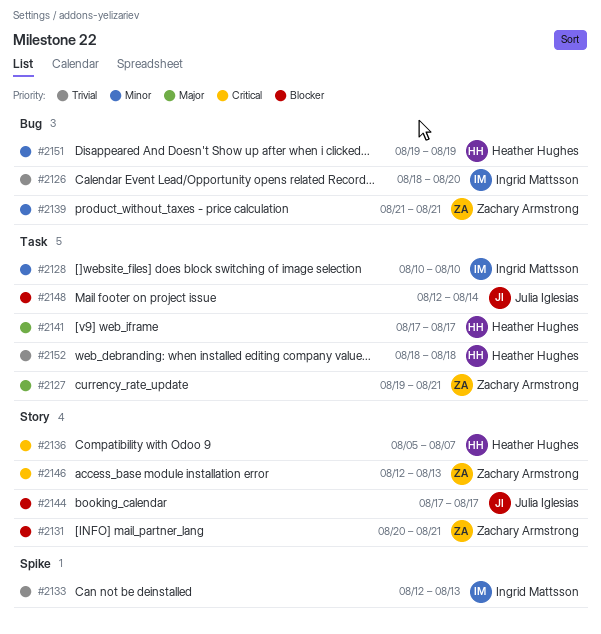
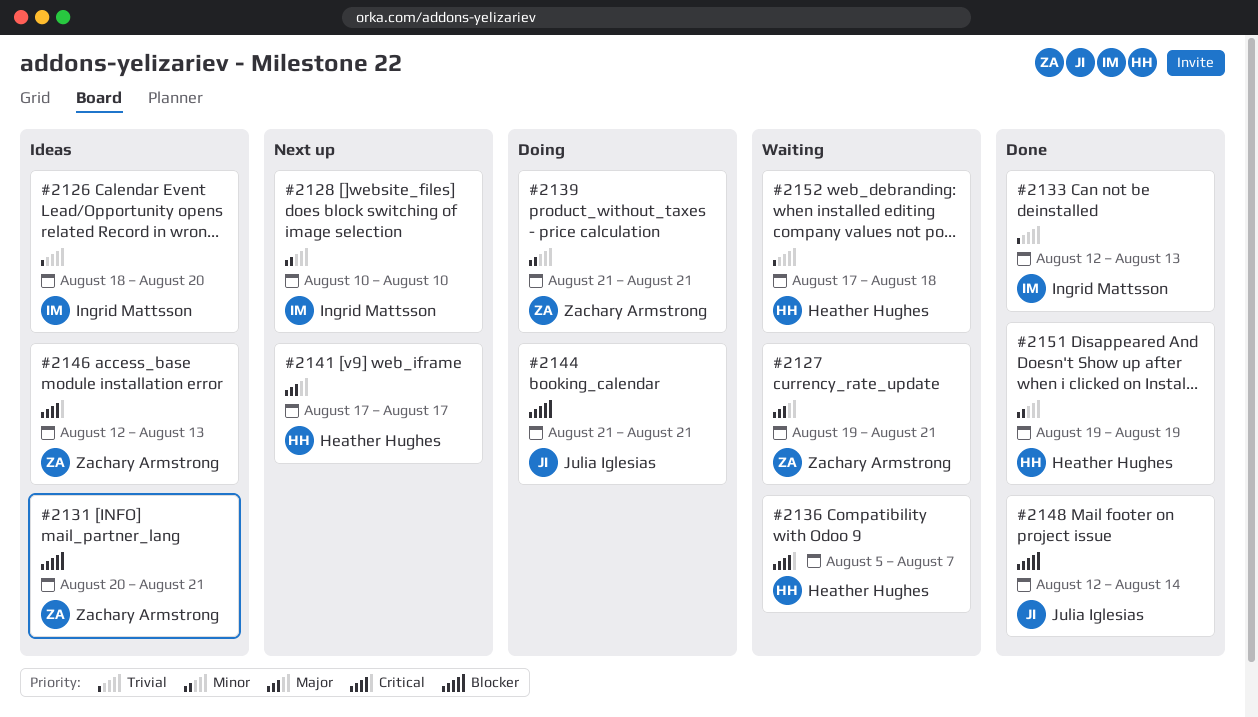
#2144, start: Aug 17 -> Aug 21
#2144, due: Aug 17 -> Aug 21
#2152, start: Aug 18 -> Aug 17

